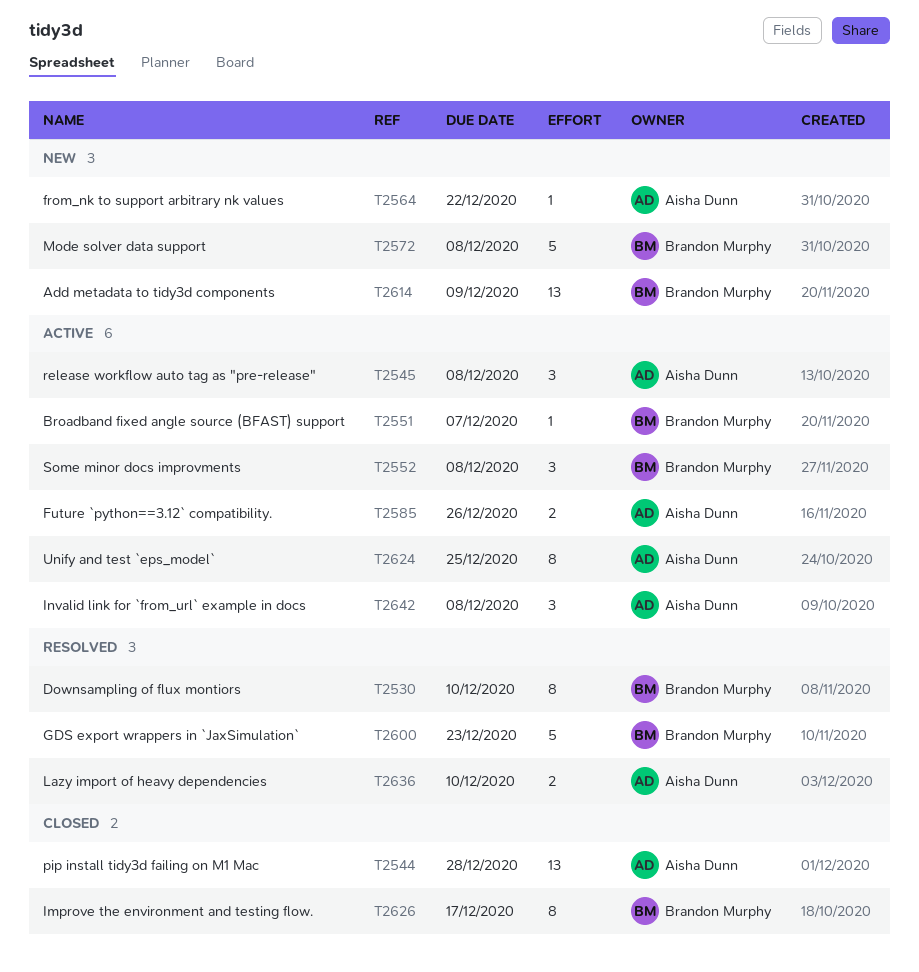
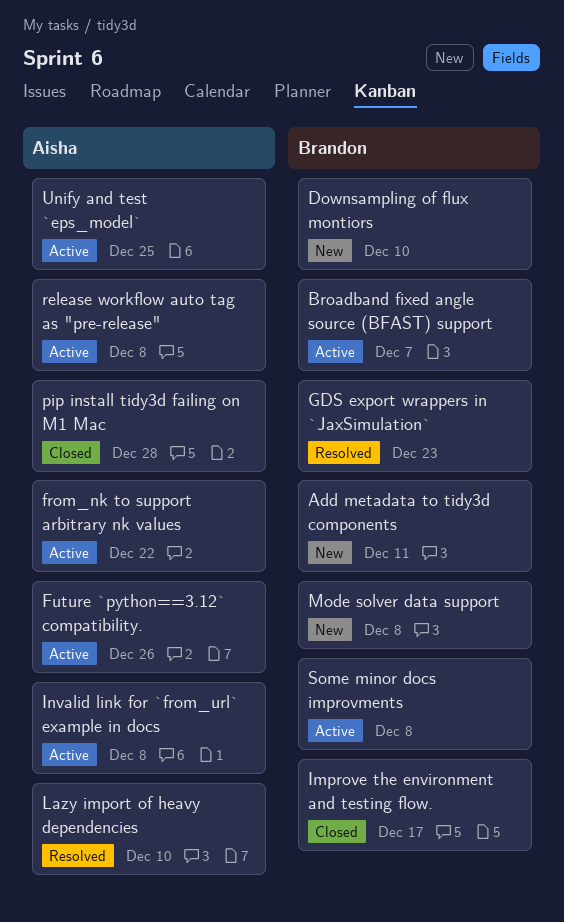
Add metadata to tidy3d components, due: Dec 9 -> Dec 11
Downsampling of flux montiors, status: Resolved -> New
from_nk to support arbitrary nk values, status: New -> Active

